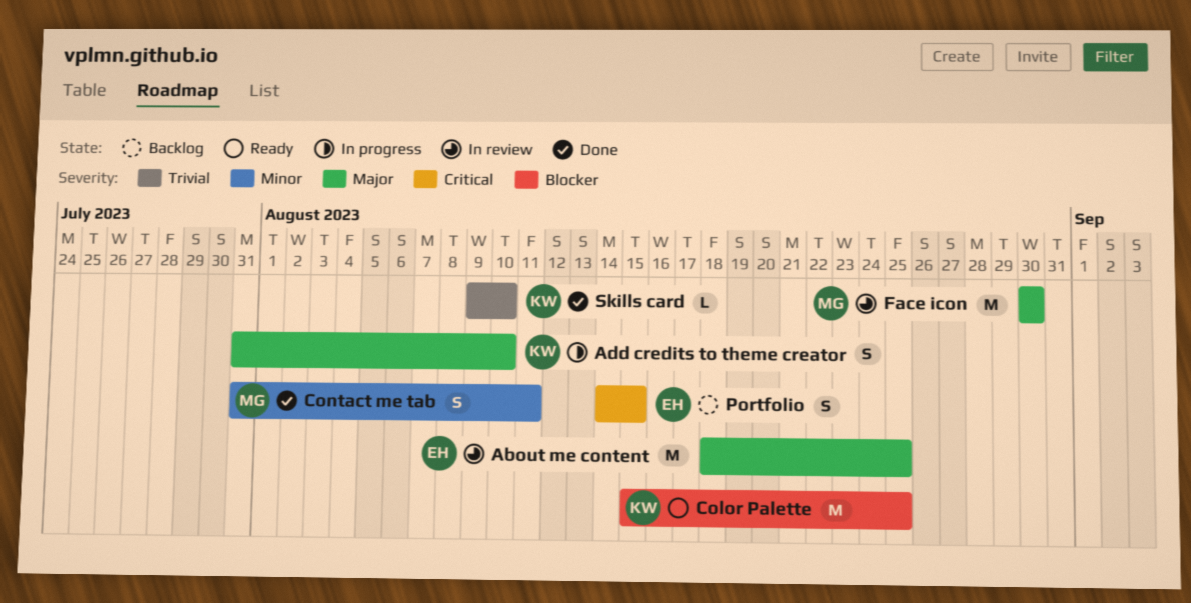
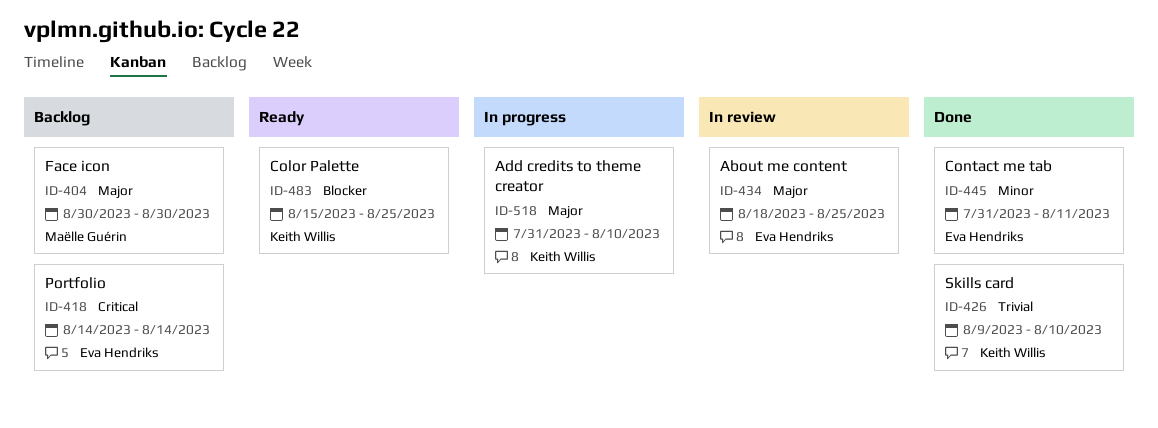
Contact me tab, owner: Maëlle Guérin -> Eva Hendriks
Face icon, status: In review -> Backlog
Portfolio, due: Aug 15 -> Aug 14

